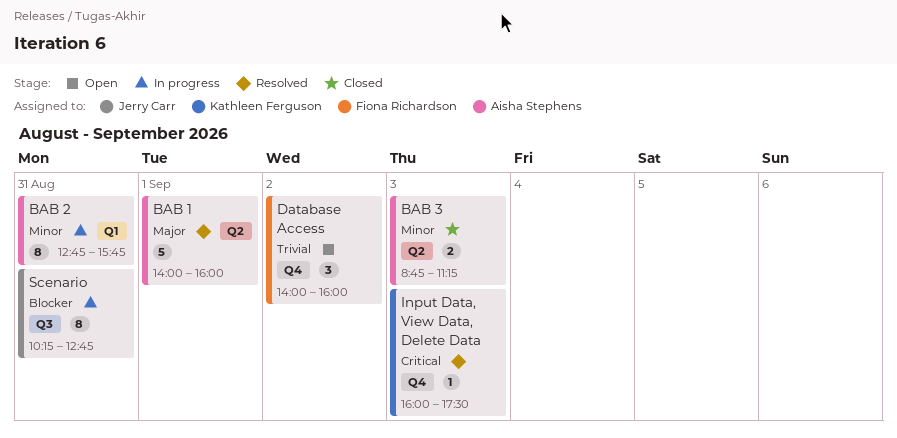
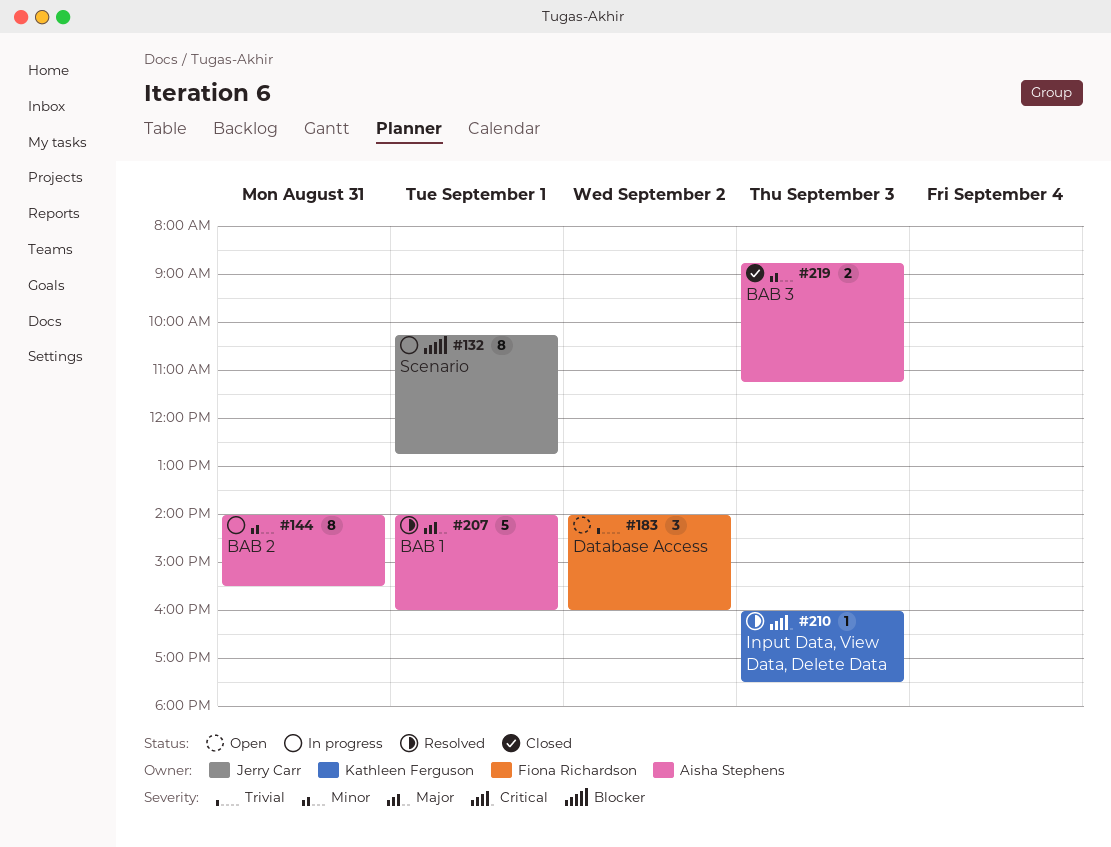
BAB 2, begins: 12:45 -> 14:00
BAB 2, ends: 15:45 -> 15:30
Scenario, day: Aug 31 -> Sep 1

